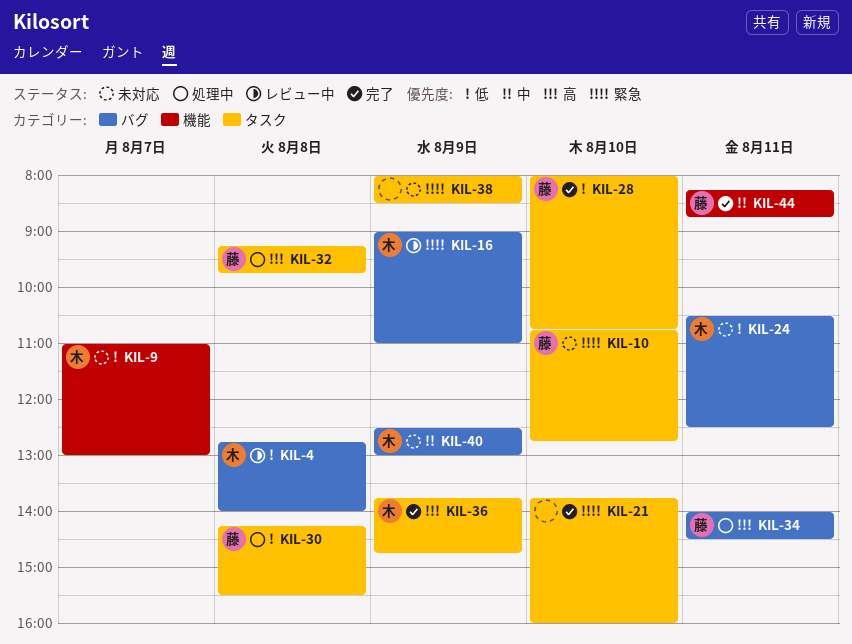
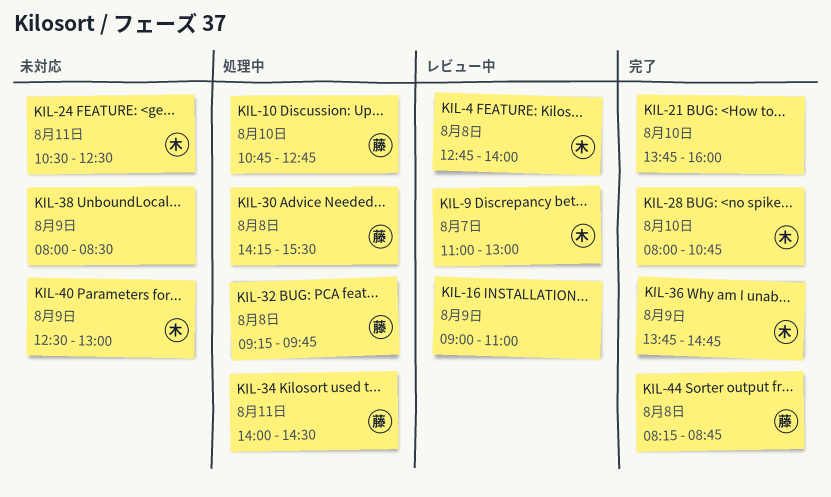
KIL-9, status: 未対応 -> レビュー中
KIL-10, status: 未対応 -> 処理中
KIL-16, owner: 木 -> none
KIL-28, owner: 藤 -> 木
KIL-44, day: Aug 11 -> Aug 8

